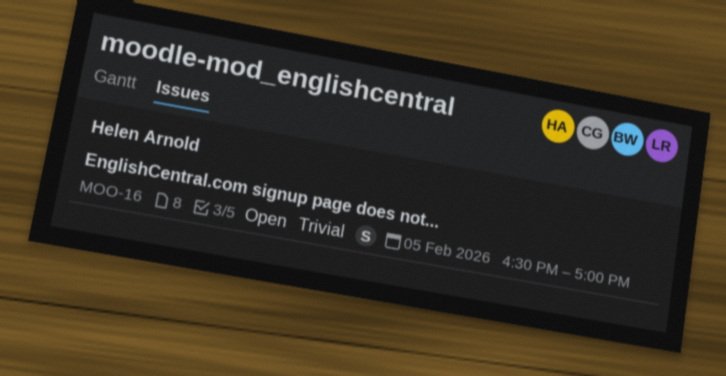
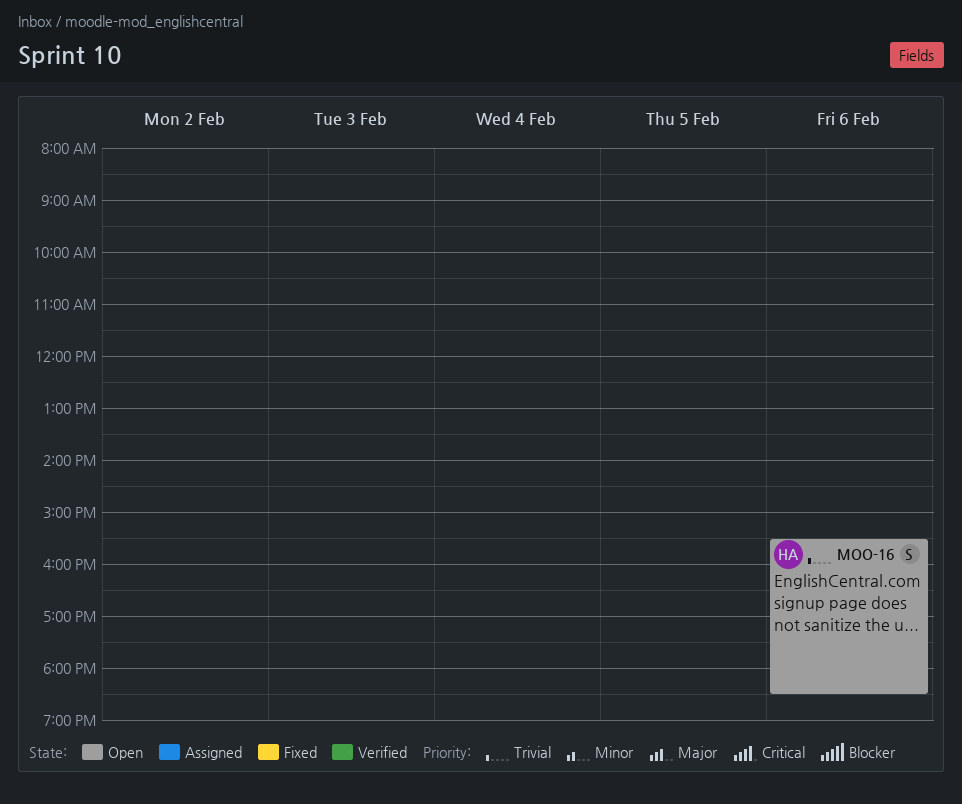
MOO-16, day: Feb 5 -> Feb 6
MOO-16, begins: 16:30 -> 15:30
MOO-16, ends: 17:00 -> 18:30

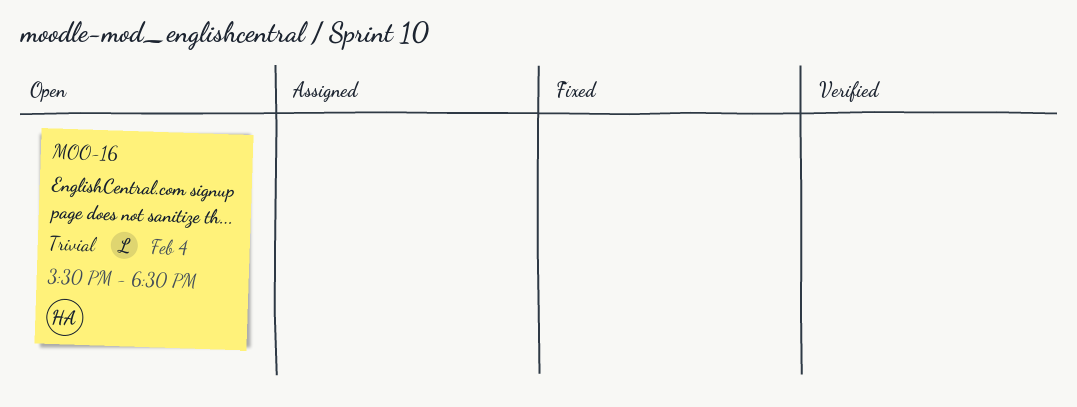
MOO-16, estimate: S -> L
MOO-16, day: Feb 6 -> Feb 4

